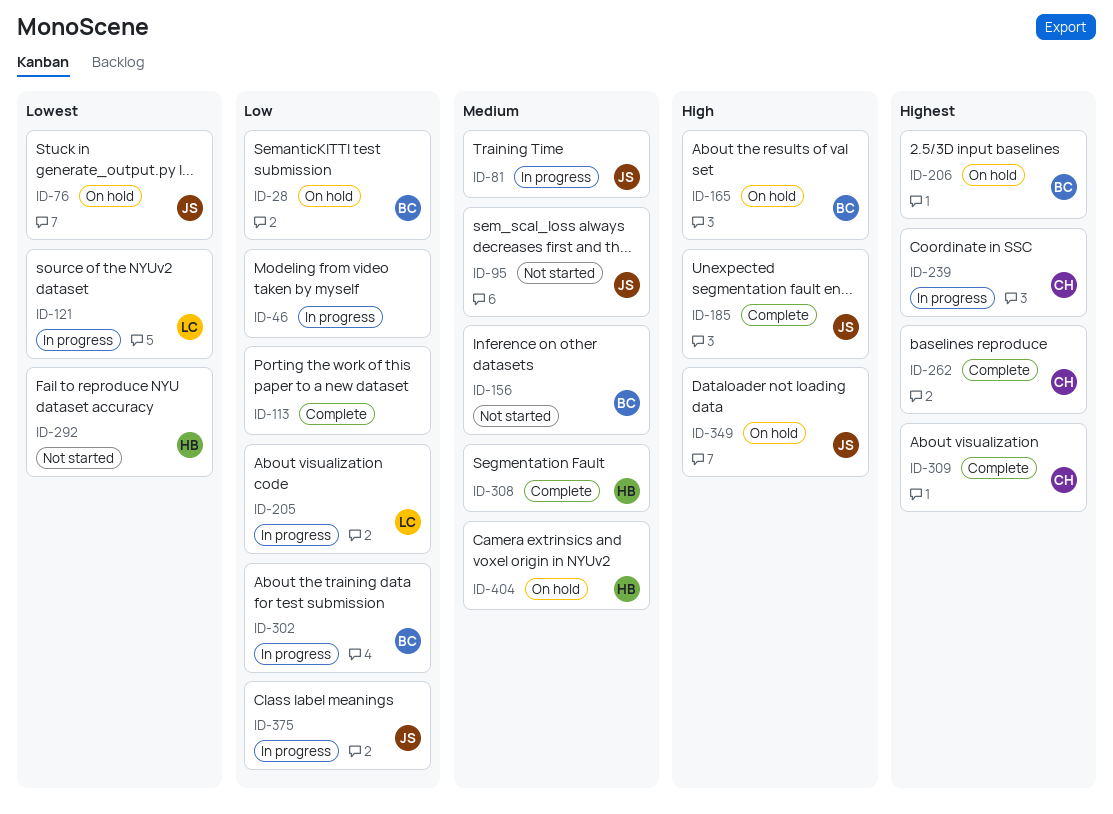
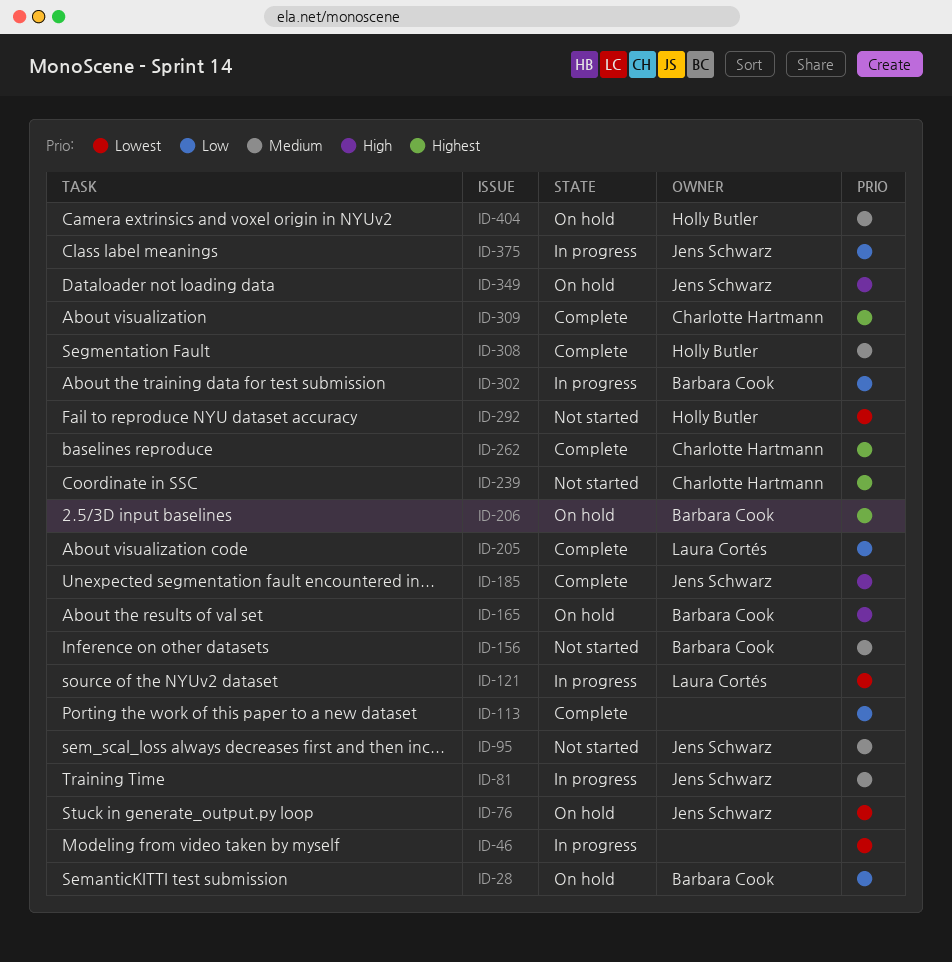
ID-46, priority: Low -> Lowest
ID-205, status: In progress -> Complete
ID-239, status: In progress -> Not started

